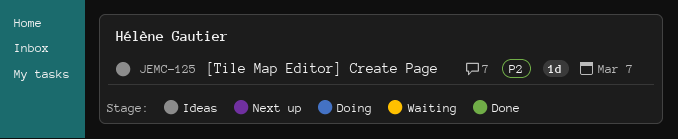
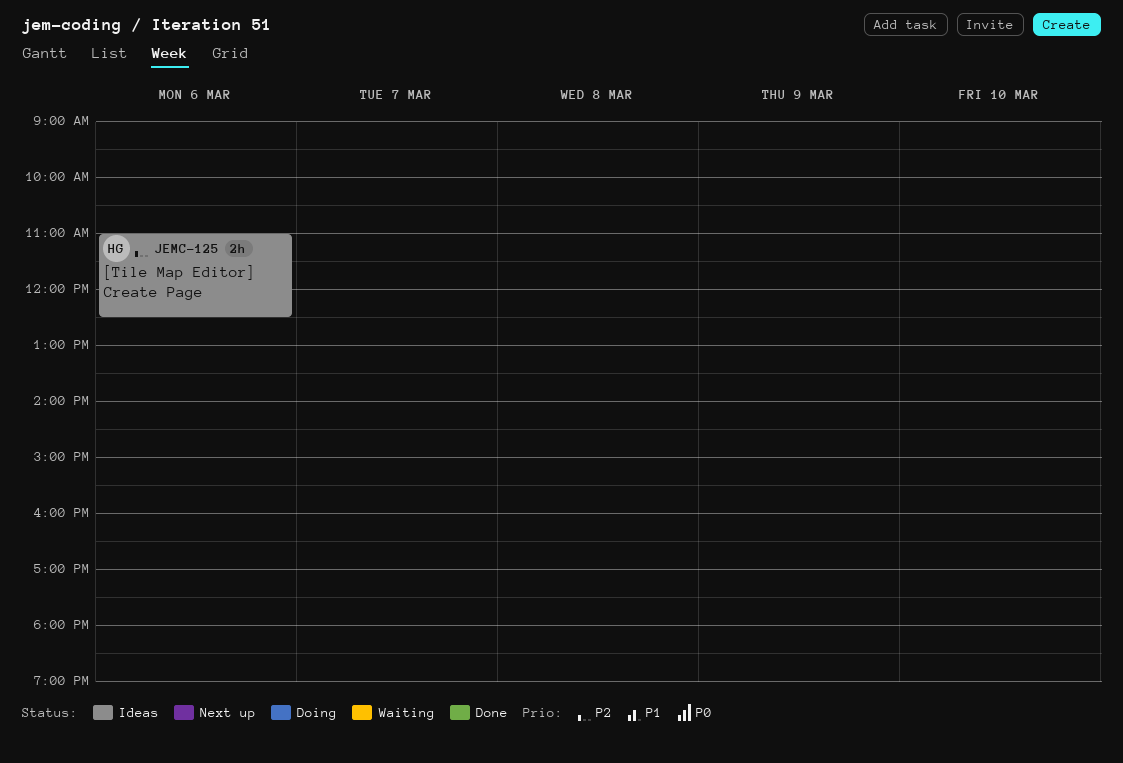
JEMC-125, estimate: 1d -> 2h
JEMC-125, day: Mar 7 -> Mar 6

